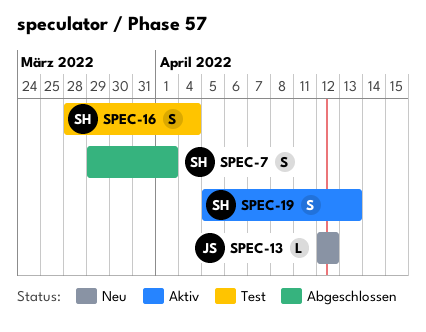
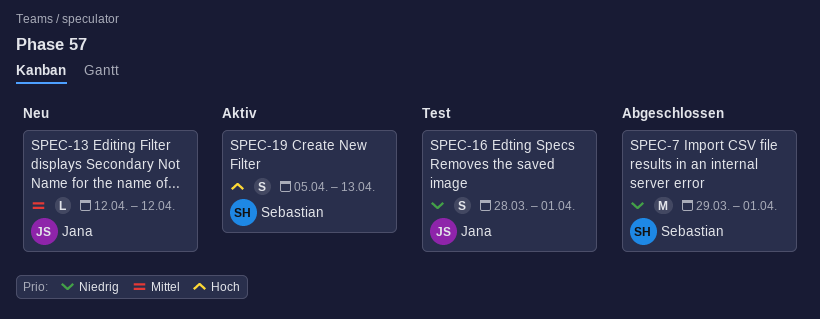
SPEC-7, estimate: S -> M
SPEC-16, owner: Sebastian -> Jana
SPEC-16, due: Apr 4 -> Apr 1

